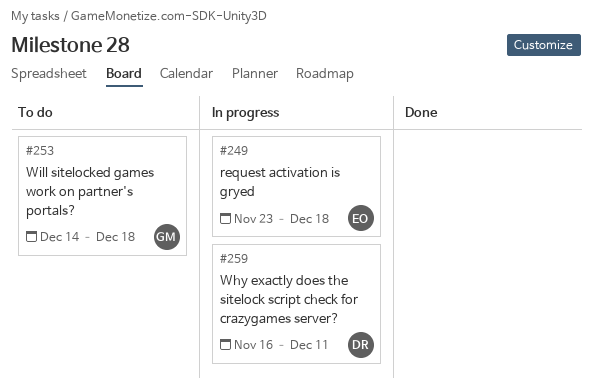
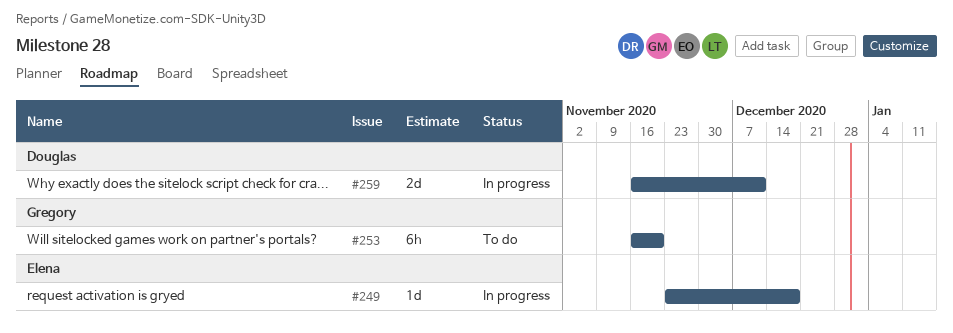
#253, start: Dec 14 -> Nov 16
#253, due: Dec 18 -> Nov 20

